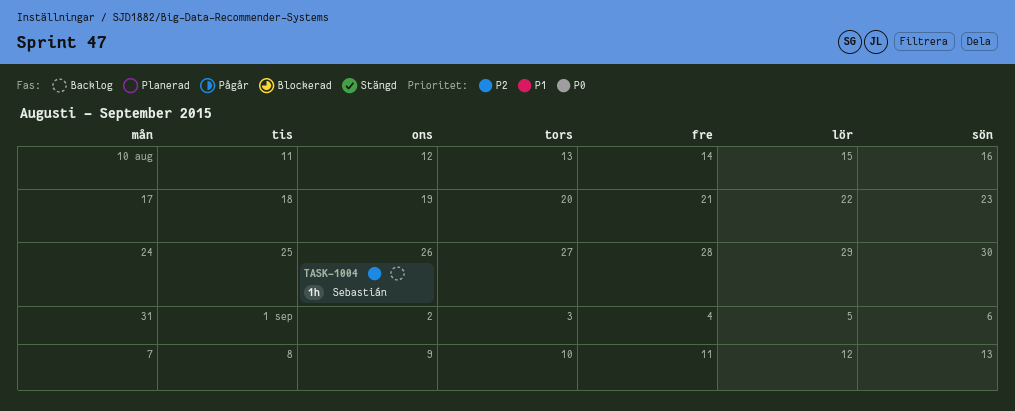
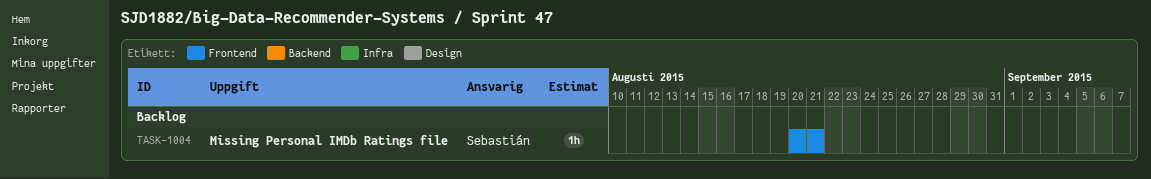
TASK-1004, due: Aug 26 -> Aug 21

